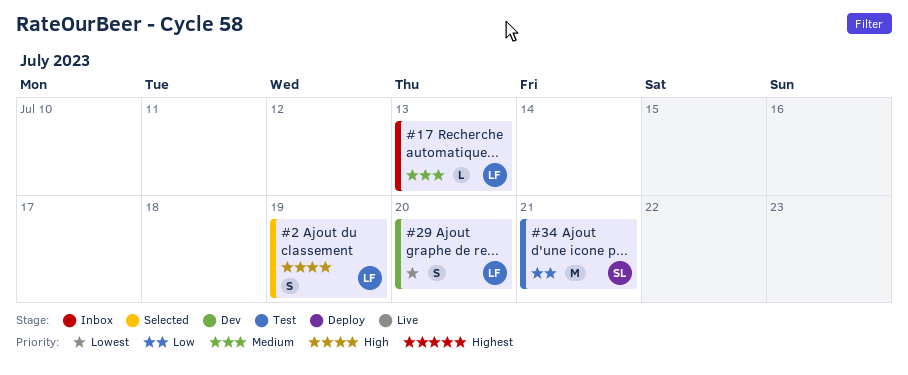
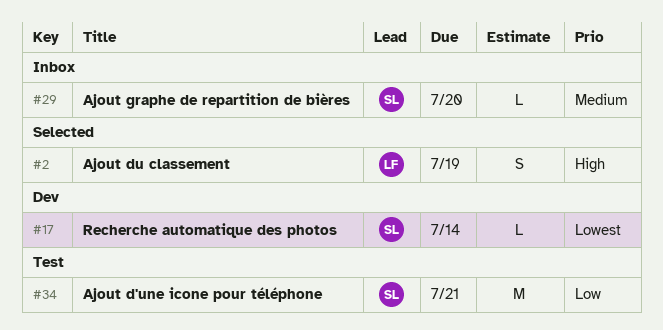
#17, status: Inbox -> Dev
#17, owner: LF -> SL
#17, priority: Medium -> Lowest
#17, due: Jul 13 -> Jul 14
#29, status: Dev -> Inbox
#29, owner: LF -> SL
#29, priority: Lowest -> Medium
#29, estimate: S -> L

